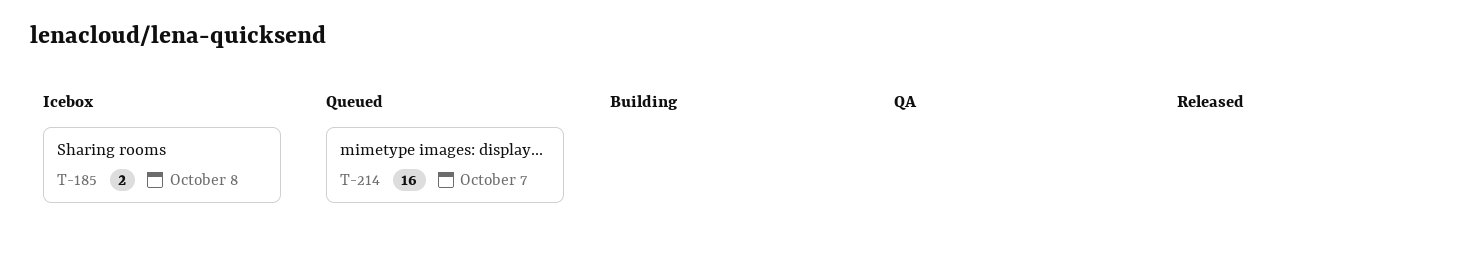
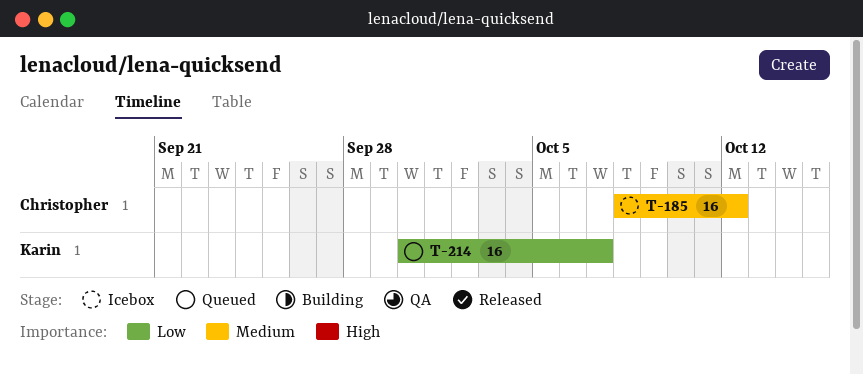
T-185, estimate: 2 -> 16
T-185, due: Oct 8 -> Oct 12

